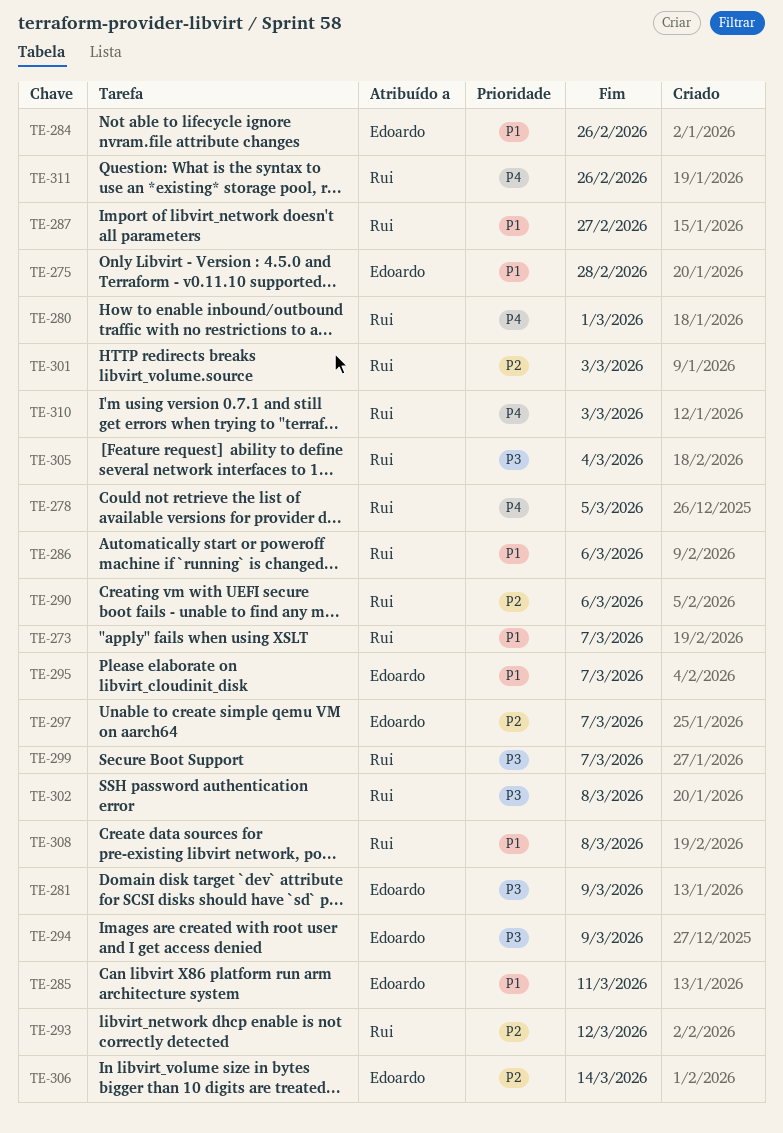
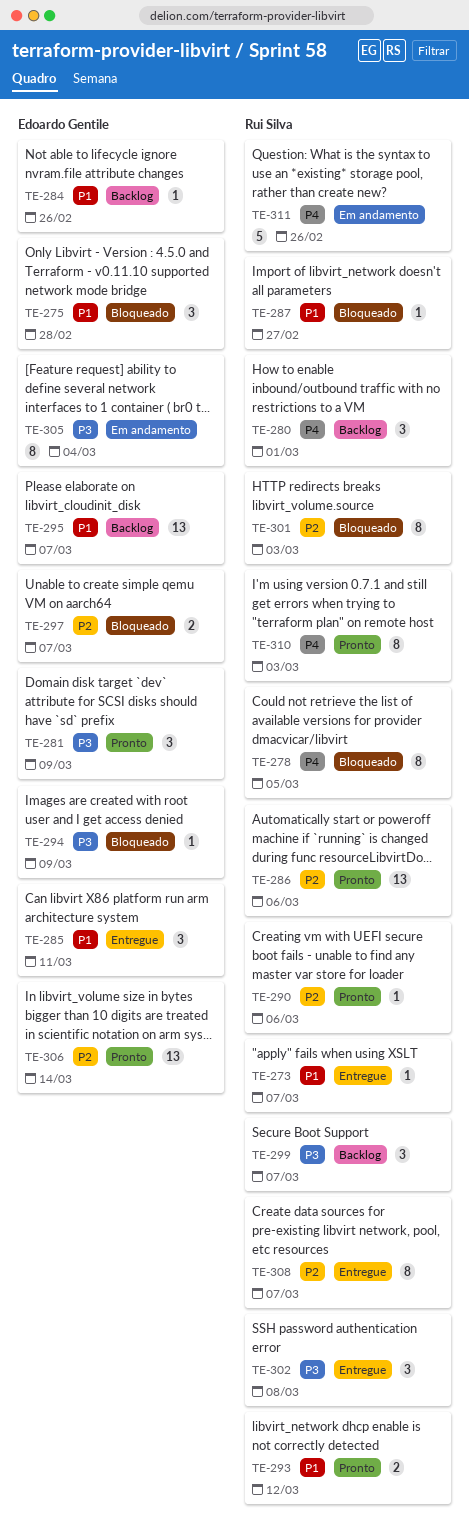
TE-286, priority: P1 -> P2
TE-293, priority: P2 -> P1
TE-305, owner: Rui Silva -> Edoardo Gentile
TE-308, priority: P1 -> P2
TE-308, due: Mar 8 -> Mar 7

